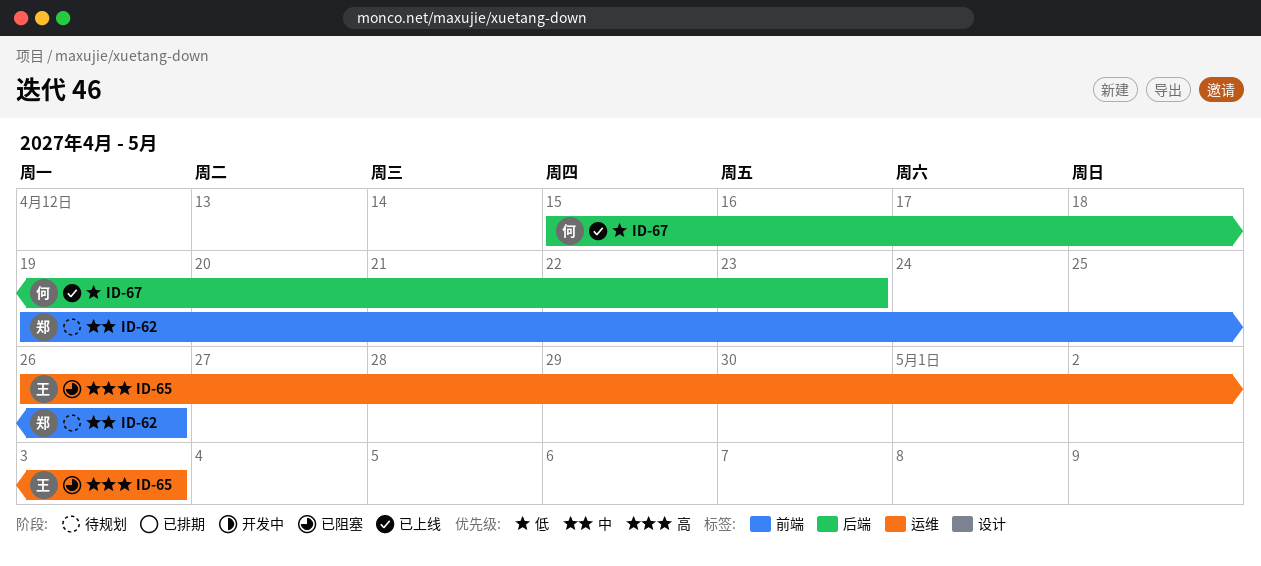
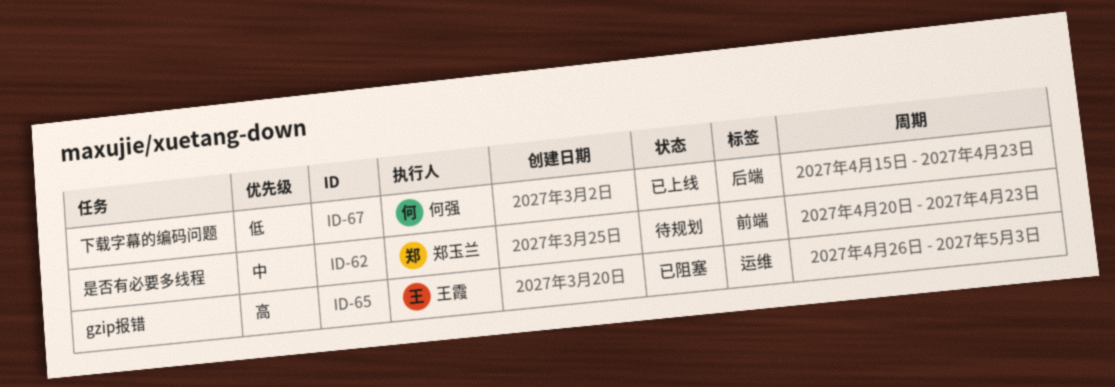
ID-62, start: Apr 19 -> Apr 20
ID-62, due: Apr 26 -> Apr 23

